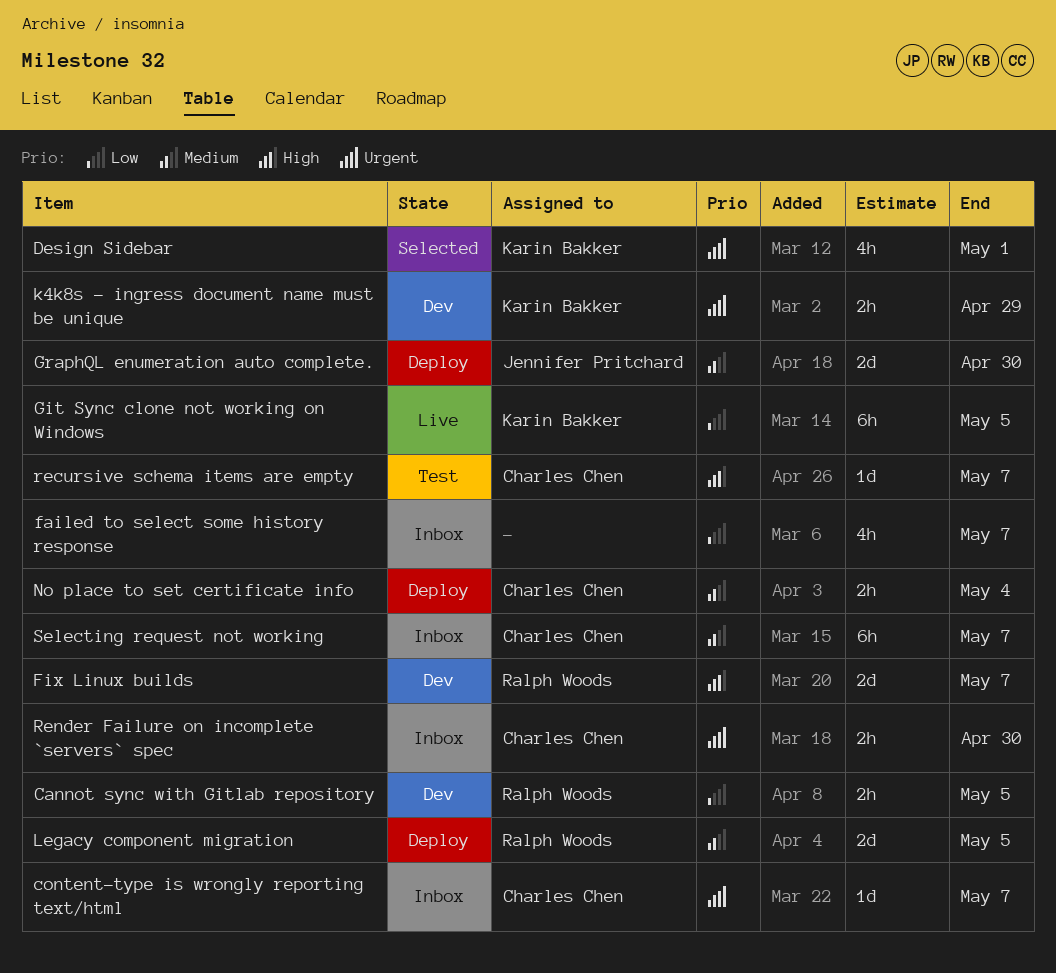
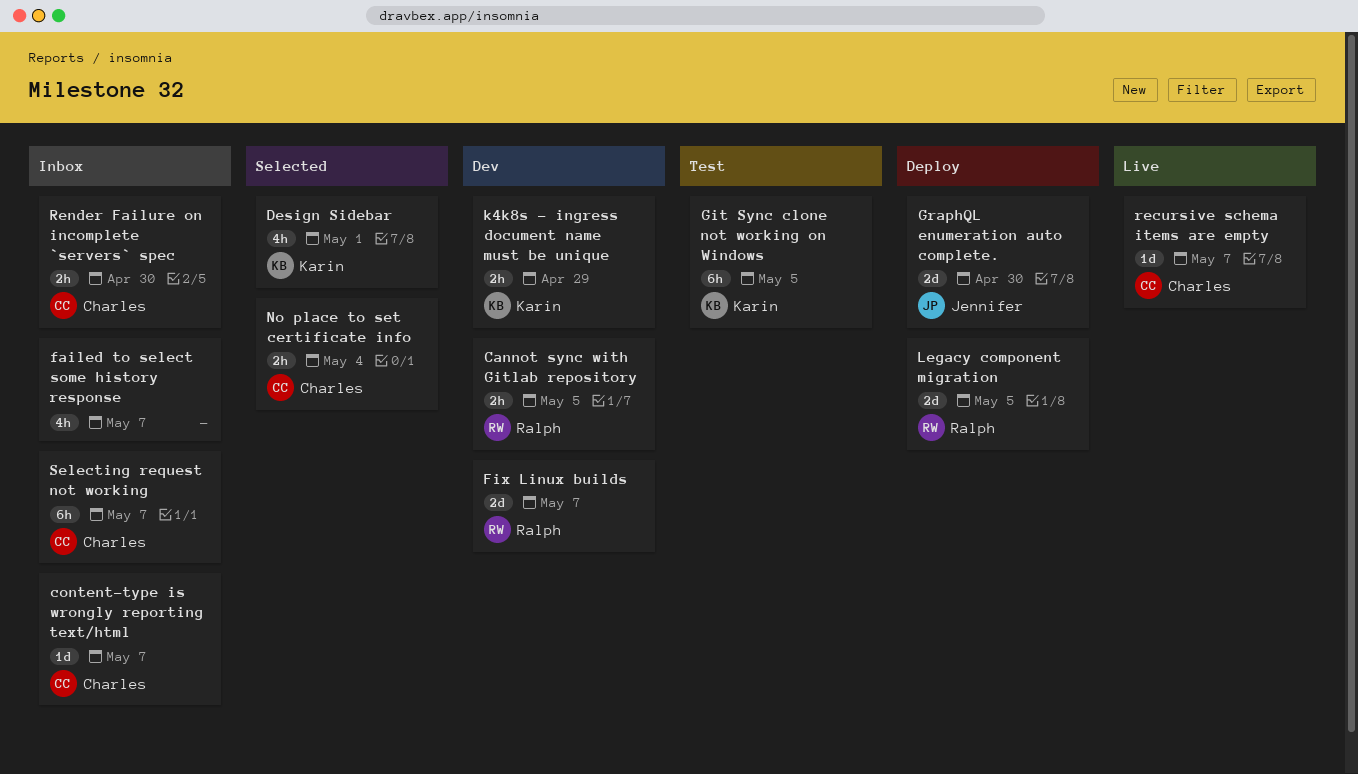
Git Sync clone not working on Windows, status: Live -> Test
No place to set certificate info, status: Deploy -> Selected
recursive schema items are empty, status: Test -> Live

